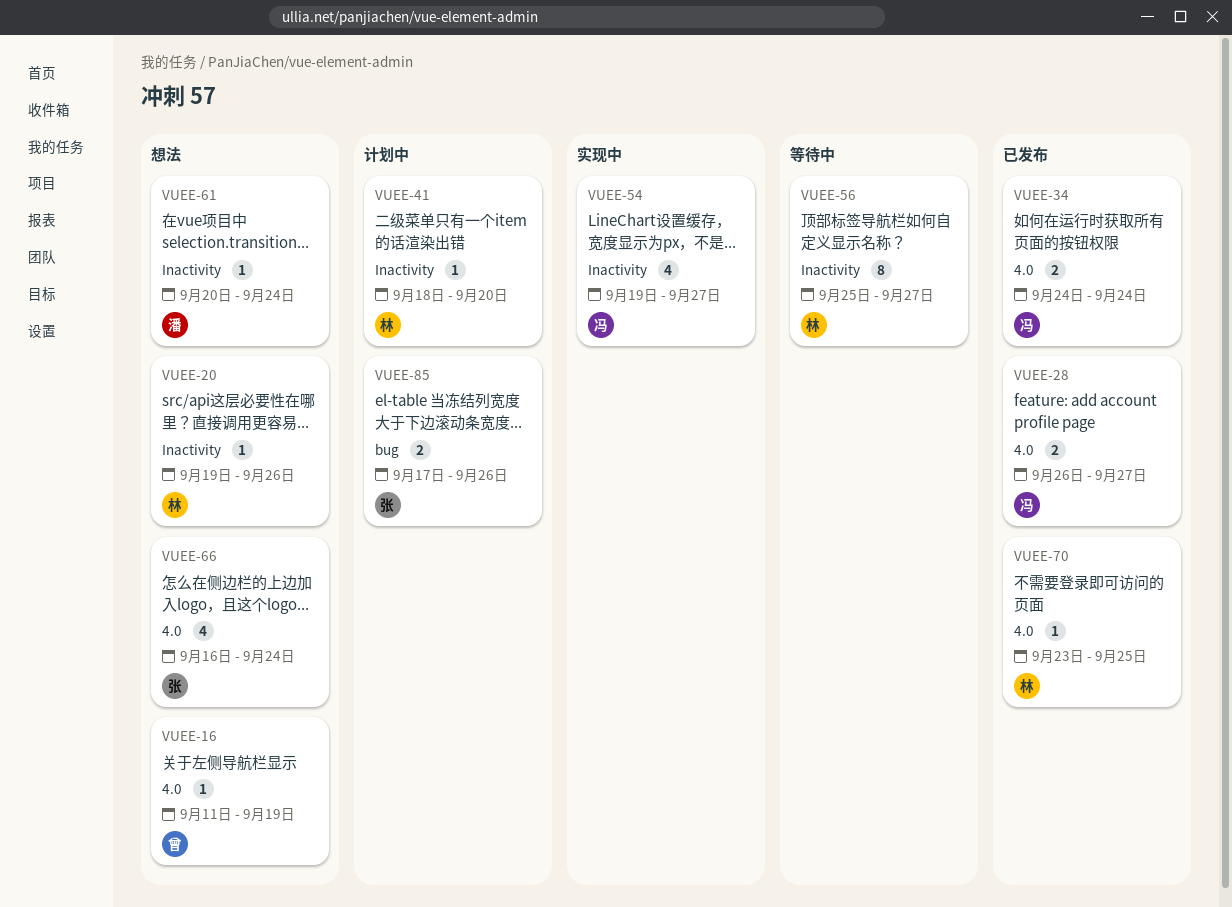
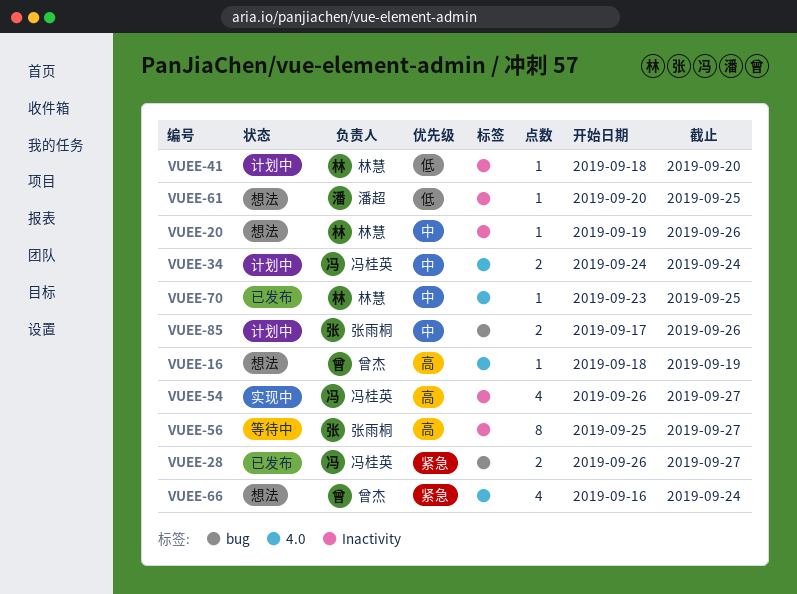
VUEE-16, start: Sep 11 -> Sep 18
VUEE-28, label: 4.0 -> bug
VUEE-34, status: 已发布 -> 计划中
VUEE-54, start: Sep 19 -> Sep 26
VUEE-56, owner: 林慧 -> 张雨桐
VUEE-61, due: Sep 24 -> Sep 25
VUEE-66, owner: 张雨桐 -> 曾杰

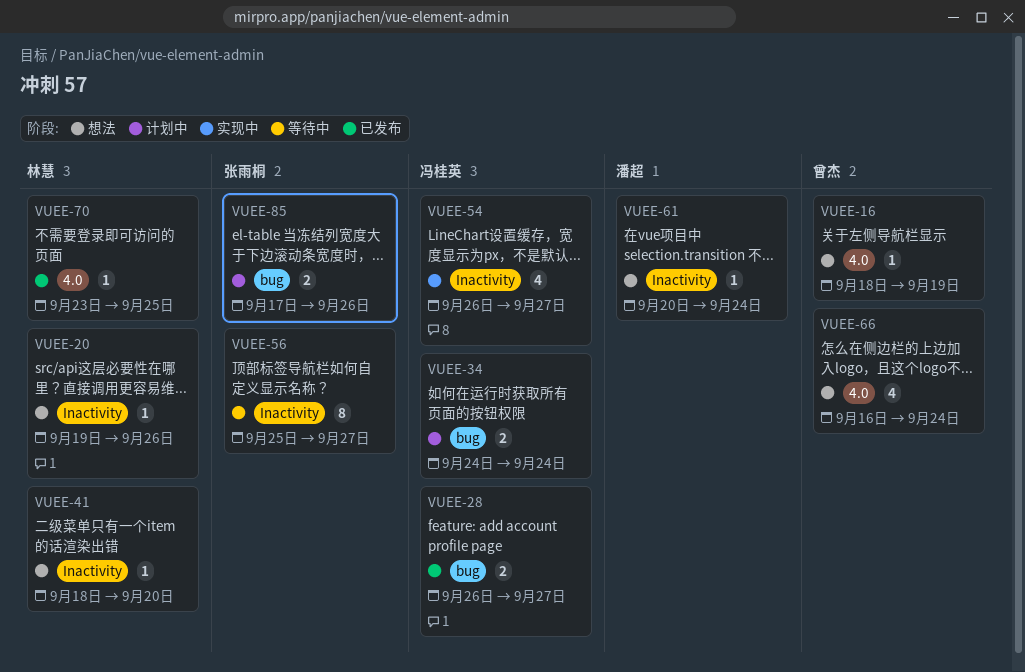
VUEE-34, label: 4.0 -> bug
VUEE-41, status: 计划中 -> 想法
VUEE-61, due: Sep 25 -> Sep 24

